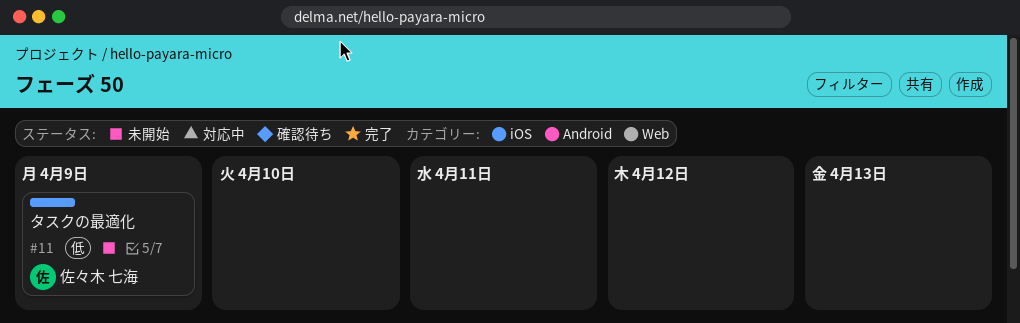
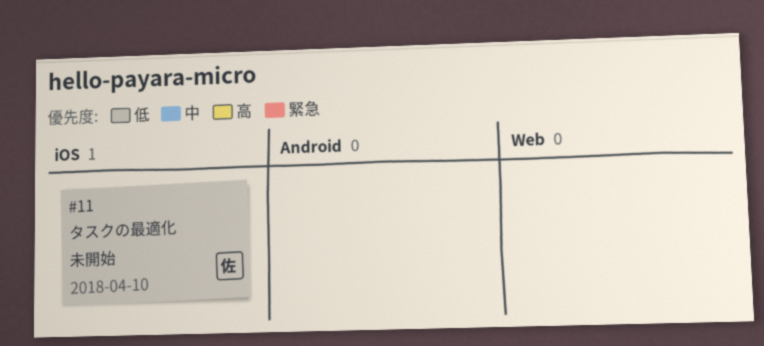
#11, due: Apr 9 -> Apr 10

